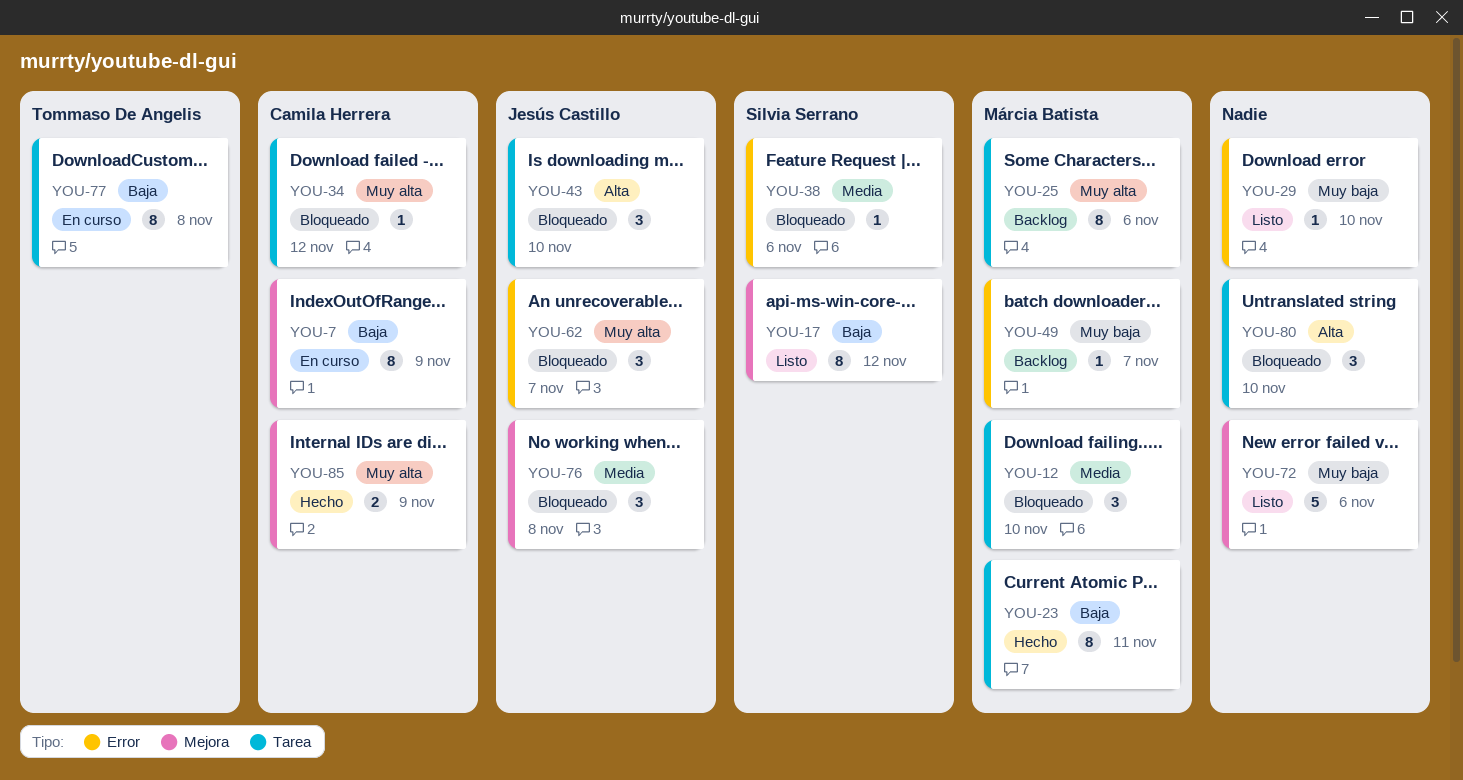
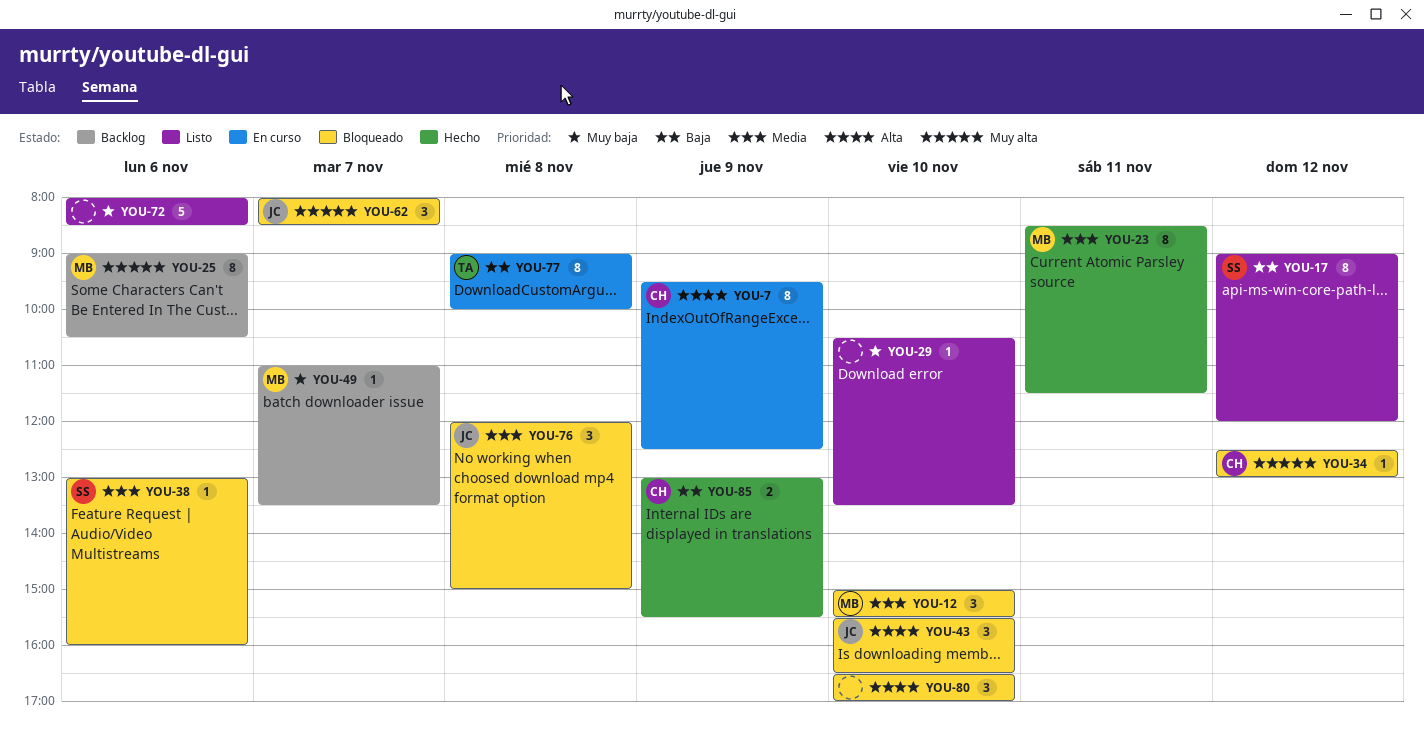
YOU-7, priority: Baja -> Alta
YOU-23, priority: Baja -> Media
YOU-85, priority: Muy alta -> Baja

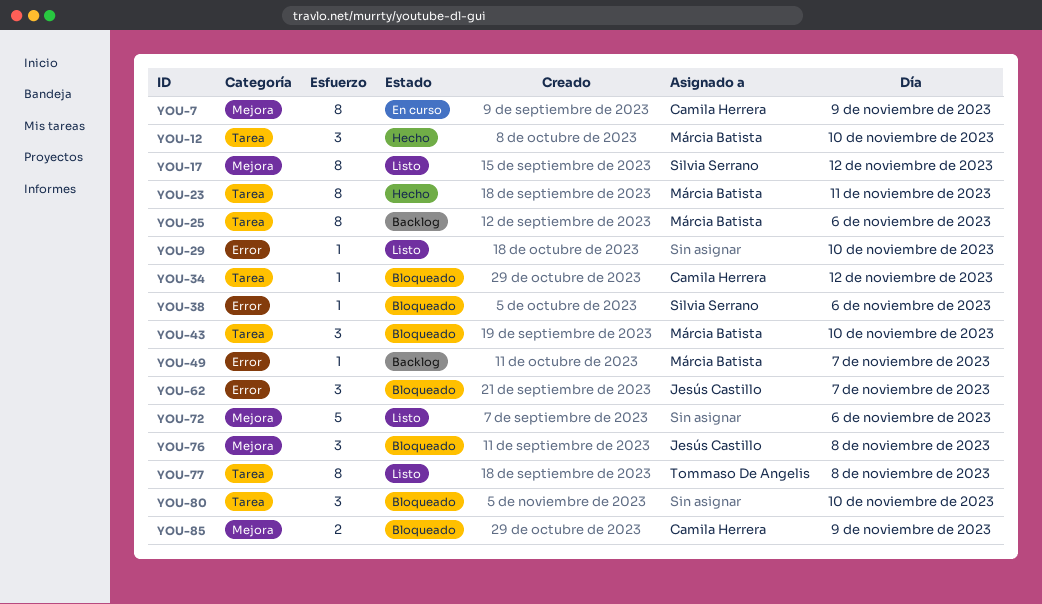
YOU-12, status: Bloqueado -> Hecho
YOU-43, owner: Jesús Castillo -> Márcia Batista
YOU-77, status: En curso -> Listo
YOU-85, status: Hecho -> Bloqueado

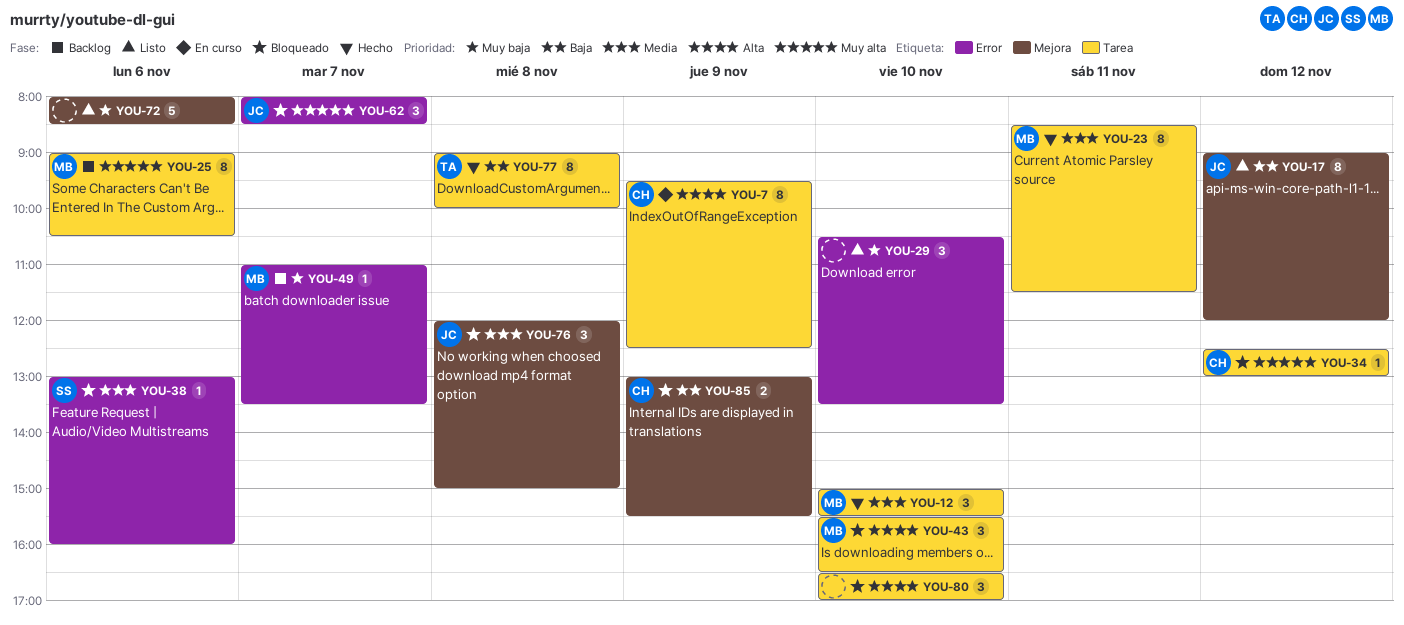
YOU-7, label: Mejora -> Tarea
YOU-17, owner: Silvia Serrano -> Jesús Castillo
YOU-29, estimate: 1 -> 3
YOU-77, status: Listo -> Hecho

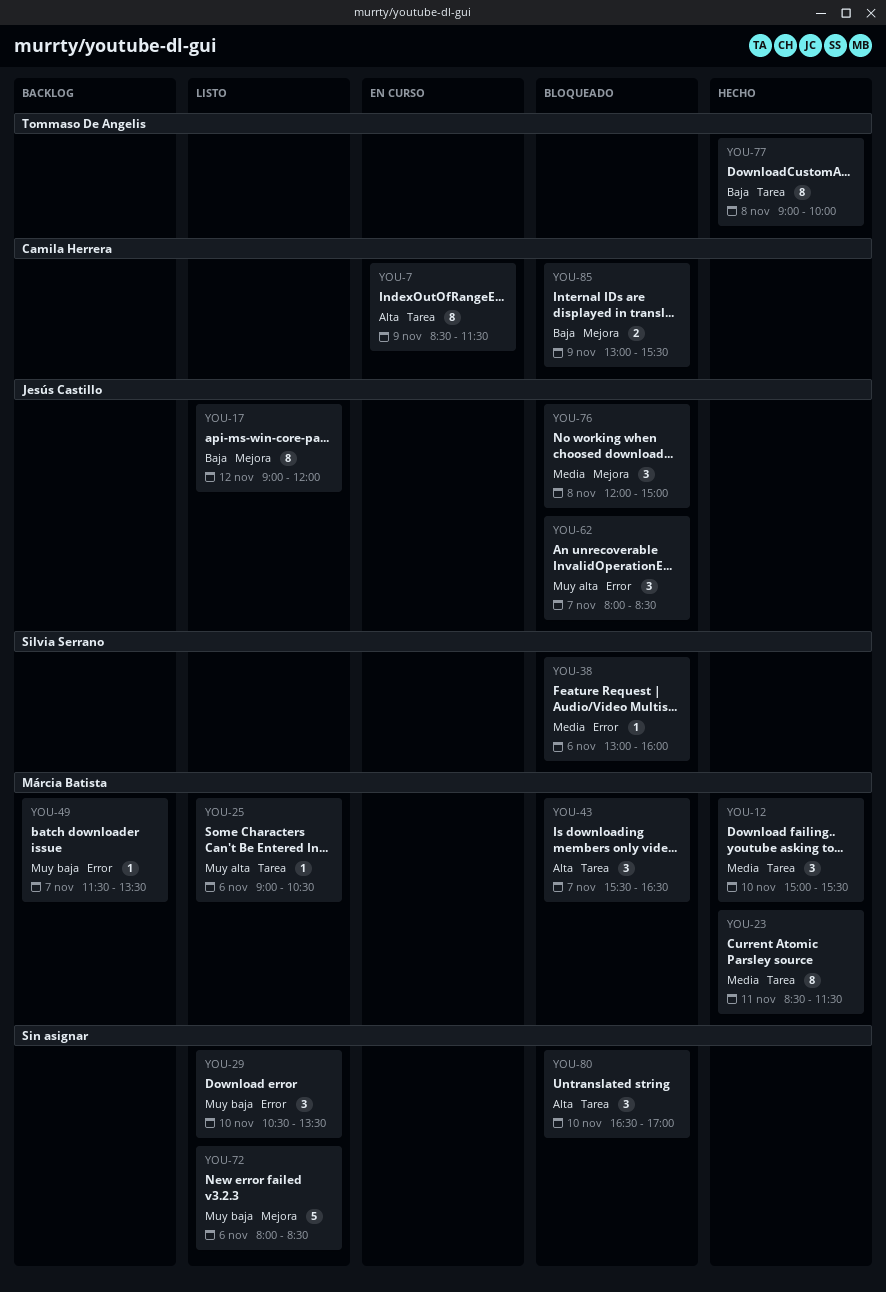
YOU-7, begins: 09:30 -> 08:30
YOU-7, ends: 12:30 -> 11:30
YOU-25, status: Backlog -> Listo
YOU-25, estimate: 8 -> 1
YOU-34: present -> none
YOU-43, day: Nov 10 -> Nov 7
YOU-49, begins: 11:00 -> 11:30

